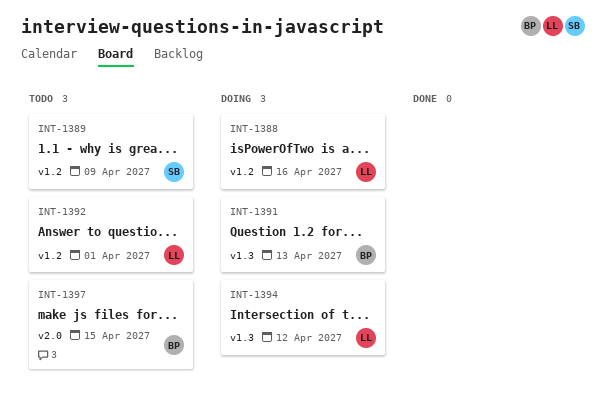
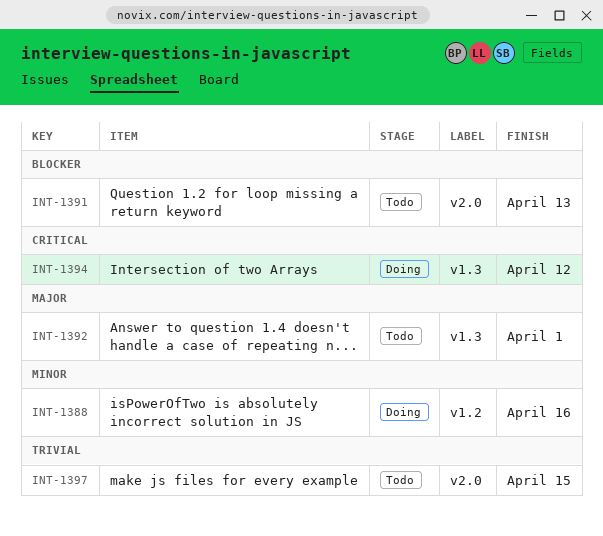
INT-1389: present -> none
INT-1391, status: Doing -> Todo
INT-1391, label: v1.3 -> v2.0
INT-1392, label: v1.2 -> v1.3

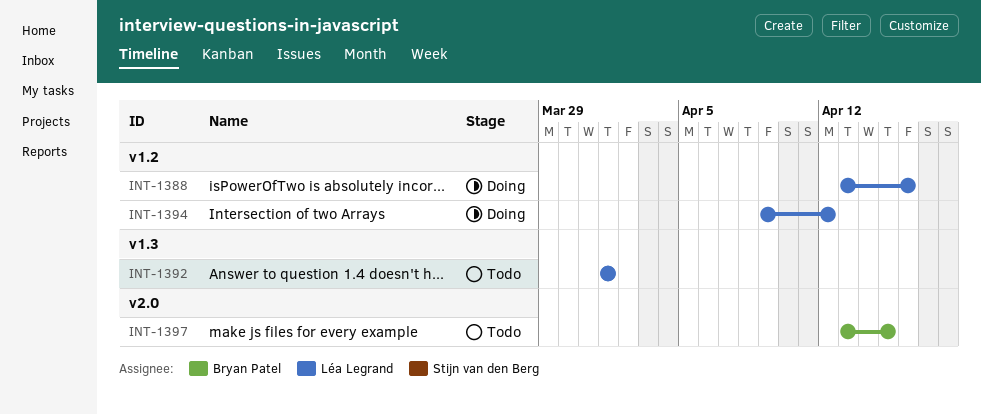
INT-1391: present -> none
INT-1394, label: v1.3 -> v1.2

